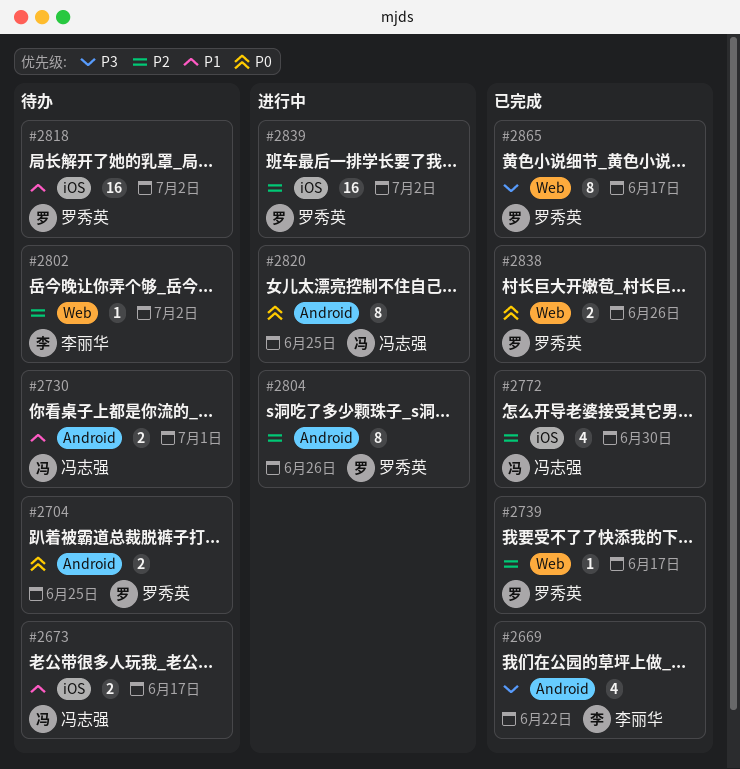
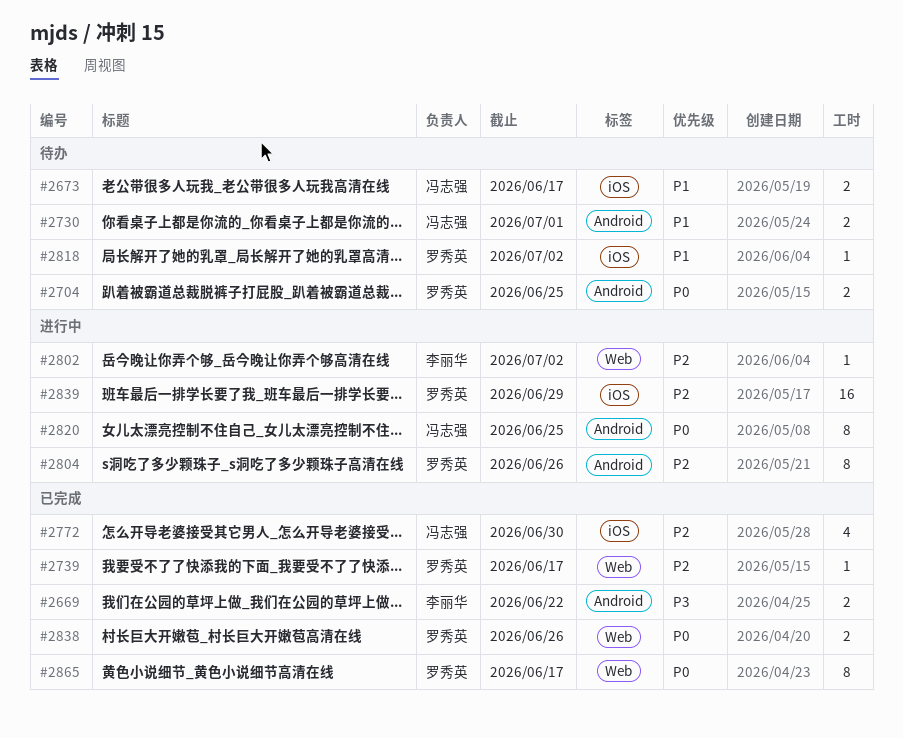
#2669, estimate: 4 -> 2
#2802, status: 待办 -> 进行中
#2818, estimate: 16 -> 1
#2839, due: Jul 2 -> Jun 29
#2865, priority: P3 -> P0

